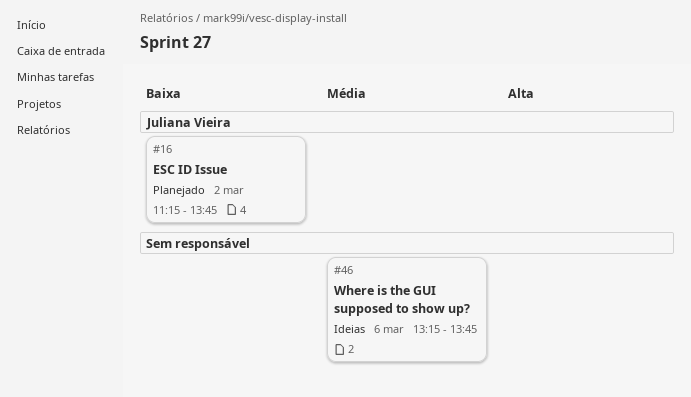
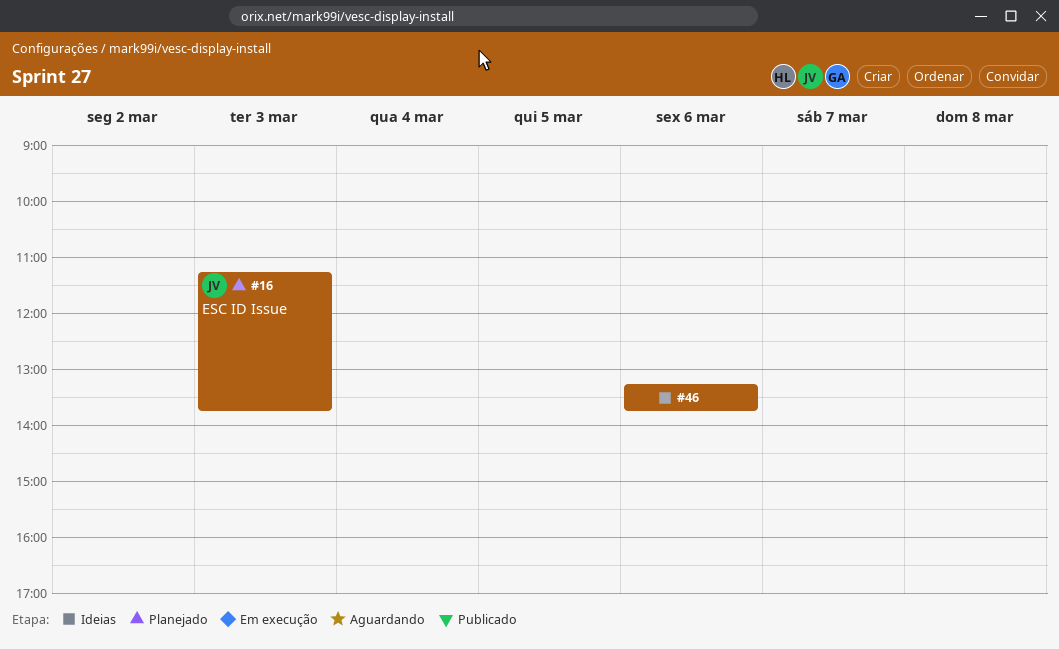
#16, day: Mar 2 -> Mar 3

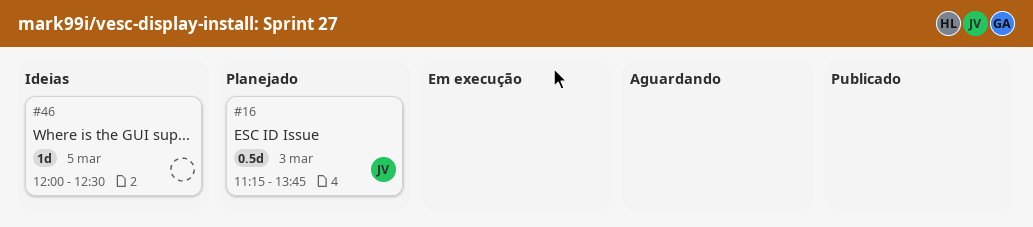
#46, day: Mar 6 -> Mar 5
#46, begins: 13:15 -> 12:00
#46, ends: 13:45 -> 12:30

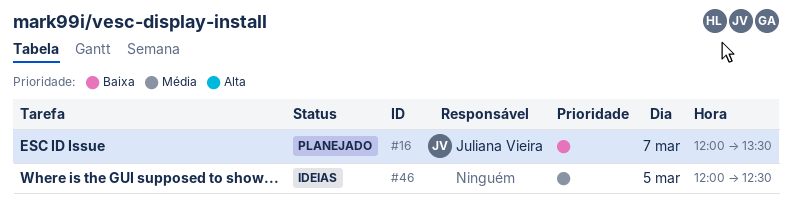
#16, day: Mar 3 -> Mar 7
#16, begins: 11:15 -> 12:00
#16, ends: 13:45 -> 13:30

